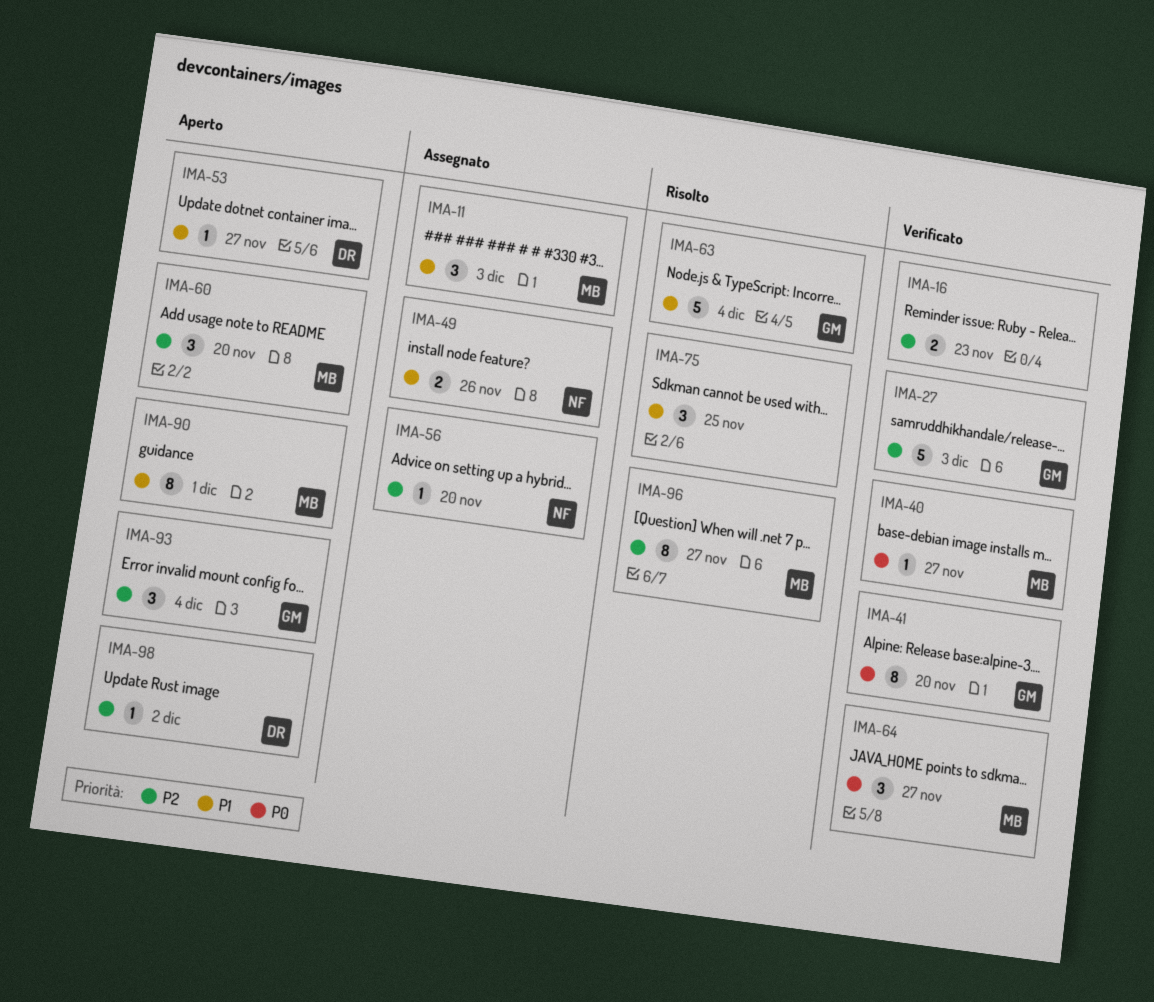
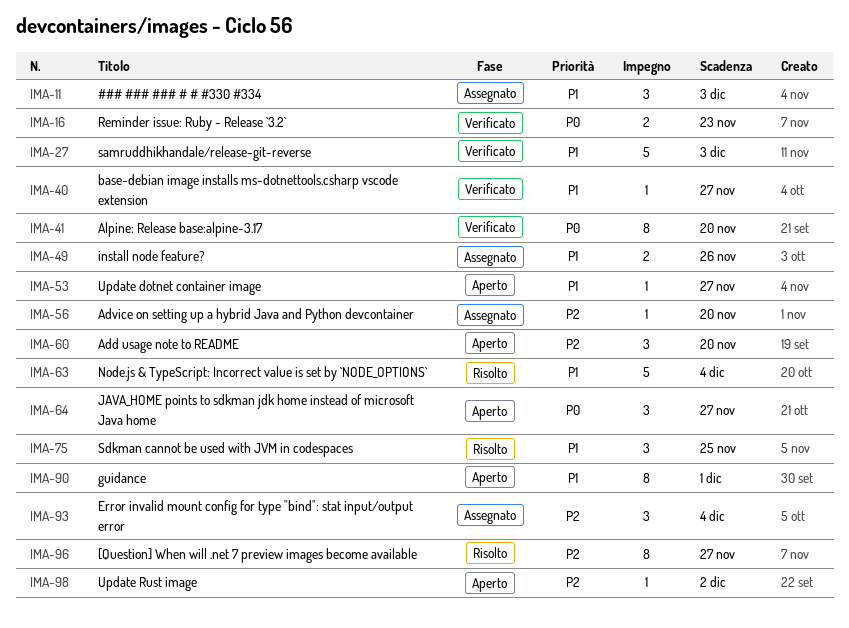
IMA-16, priority: P2 -> P0
IMA-27, priority: P2 -> P1
IMA-40, priority: P0 -> P1
IMA-64, status: Verificato -> Aperto
IMA-93, status: Aperto -> Assegnato

